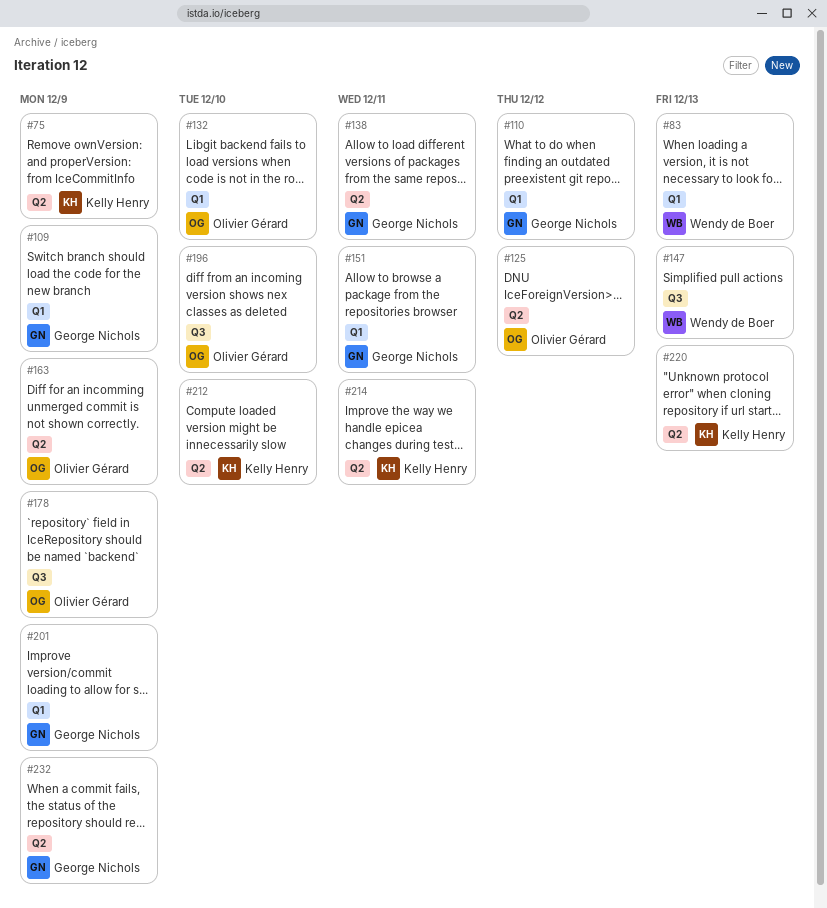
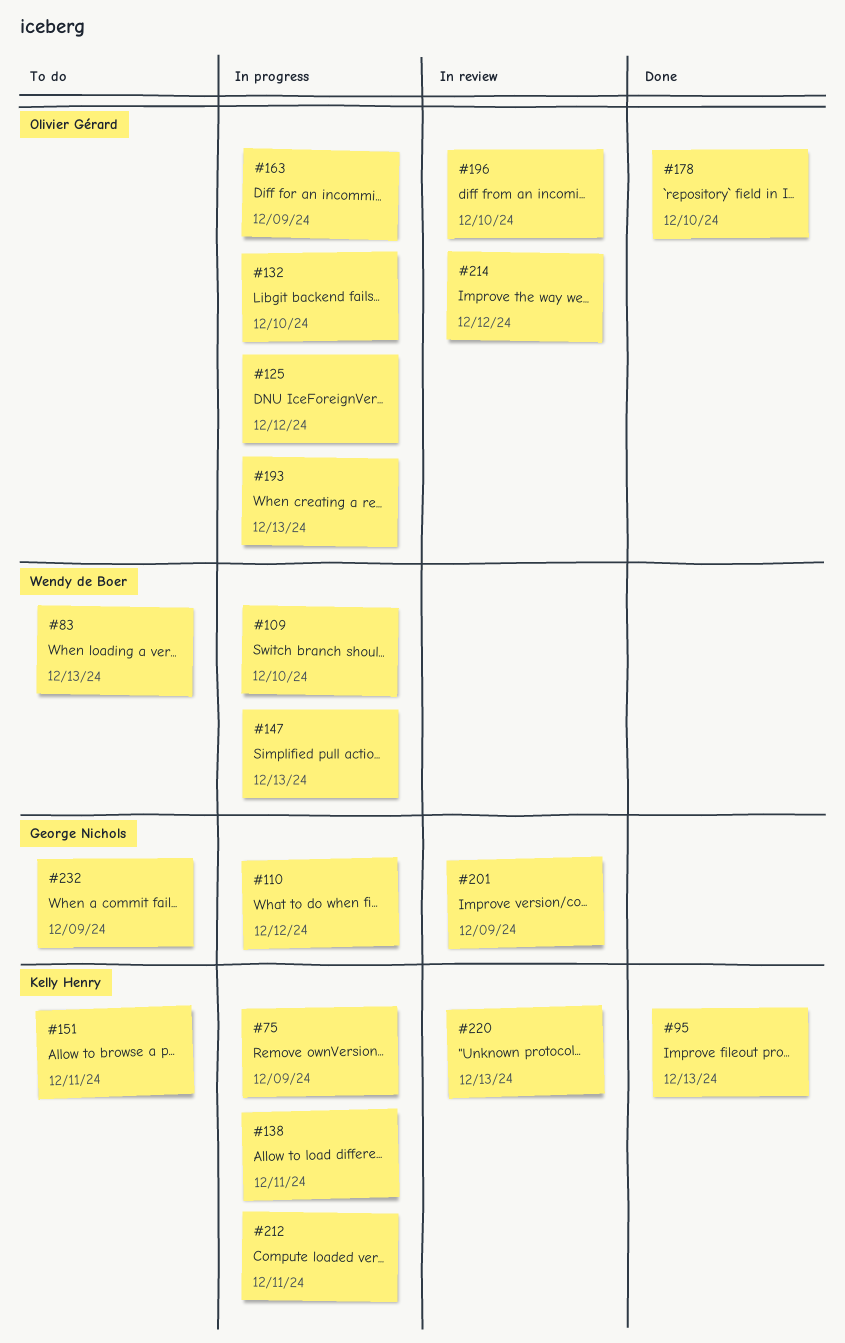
#95: none -> present
#109, owner: George Nichols -> Wendy de Boer
#109, due: Dec 9 -> Dec 10
#138, owner: George Nichols -> Kelly Henry
#151, owner: George Nichols -> Kelly Henry
#178, due: Dec 9 -> Dec 10
#193: none -> present
#212, due: Dec 10 -> Dec 11
#214, owner: Kelly Henry -> Olivier Gérard
#214, due: Dec 11 -> Dec 12

